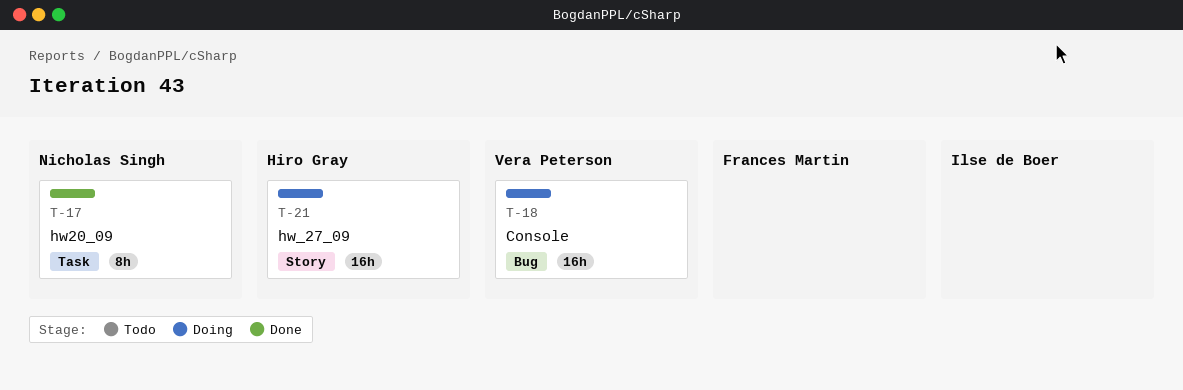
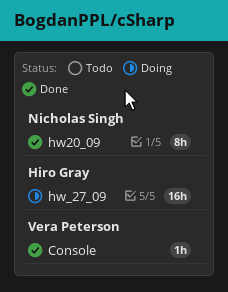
Console, status: Doing -> Done
Console, estimate: 16h -> 1h

